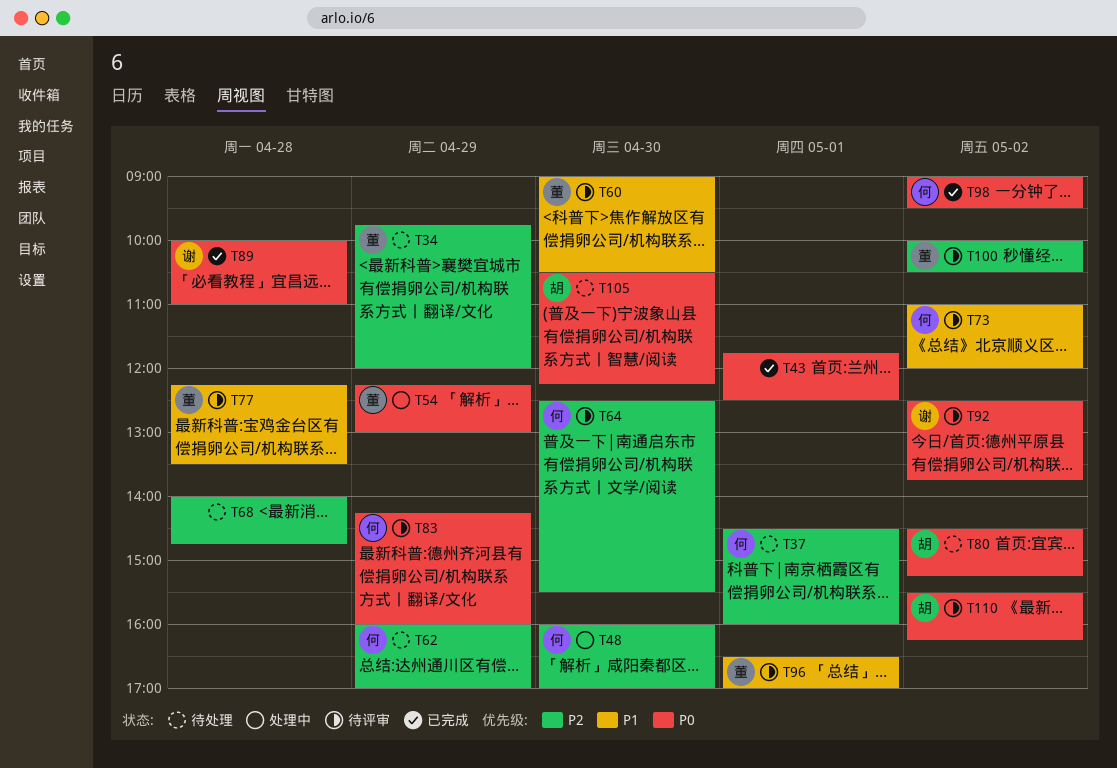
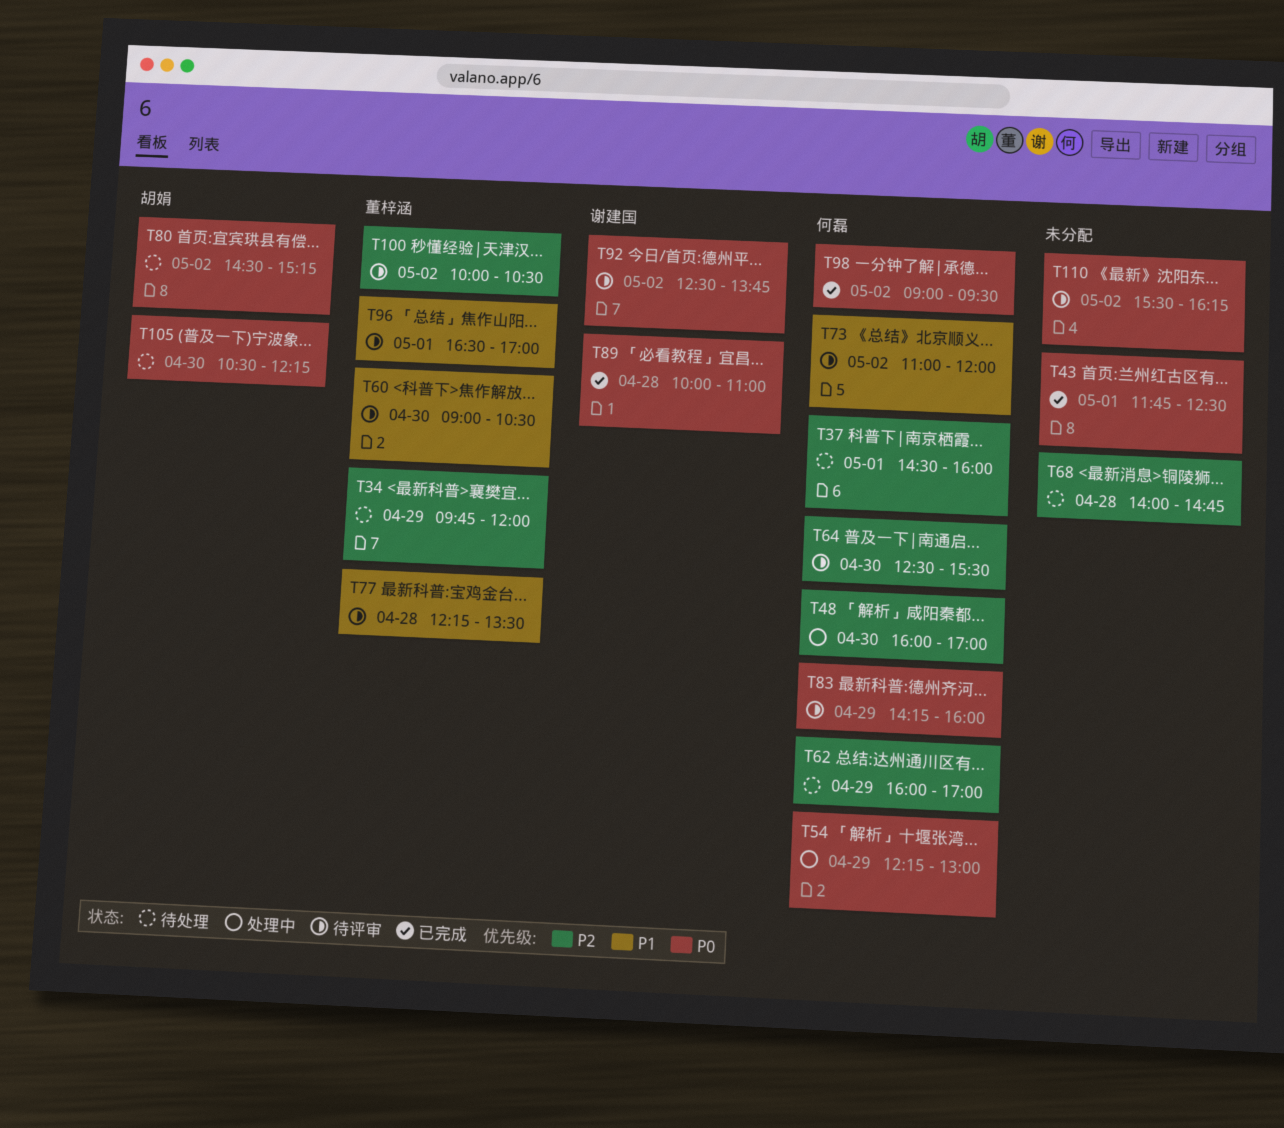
T54, owner: 董梓涵 -> 何磊
T110, owner: 胡娟 -> none

